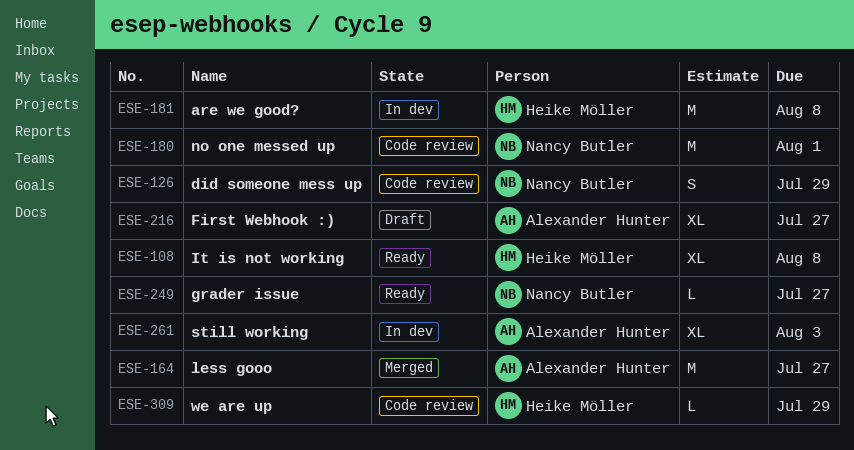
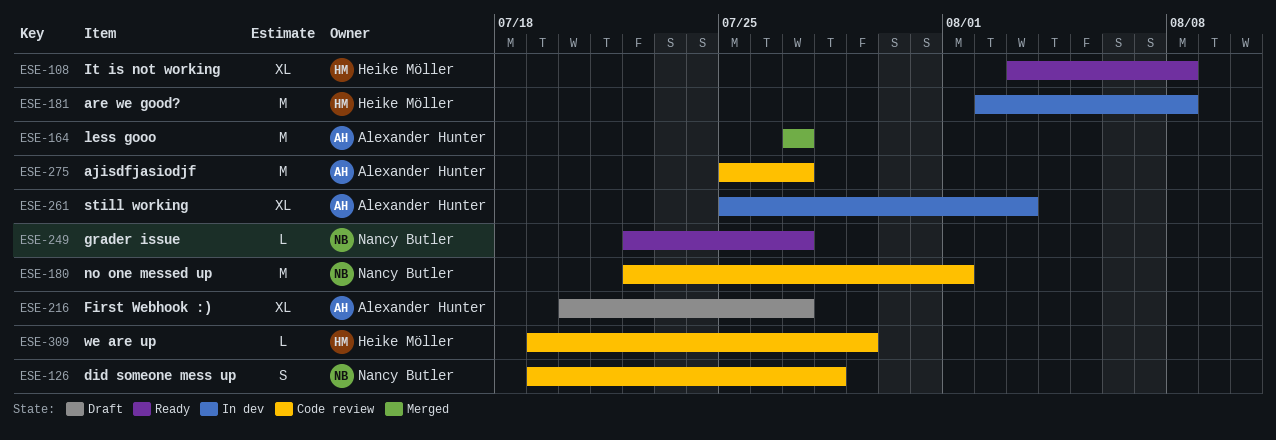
ESE-126, due: Jul 29 -> Jul 28
ESE-275: none -> present

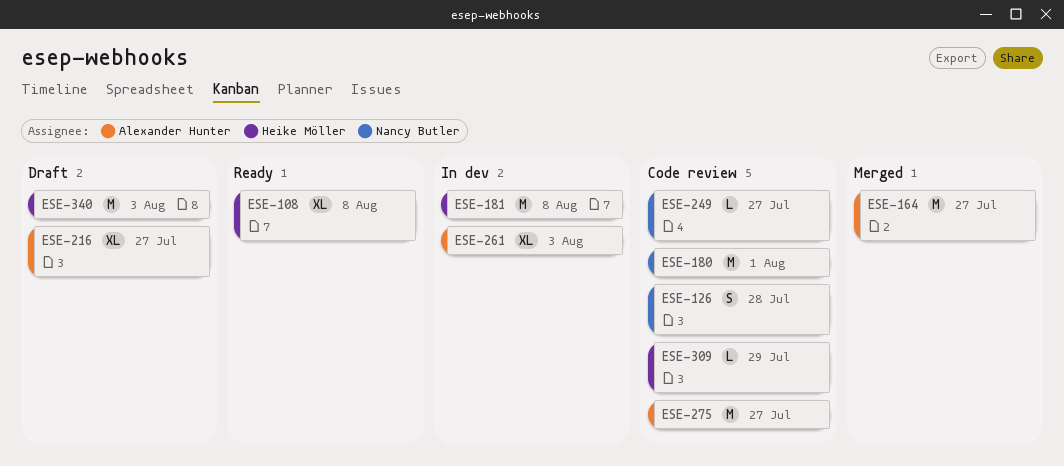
ESE-249, status: Ready -> Code review
ESE-340: none -> present

